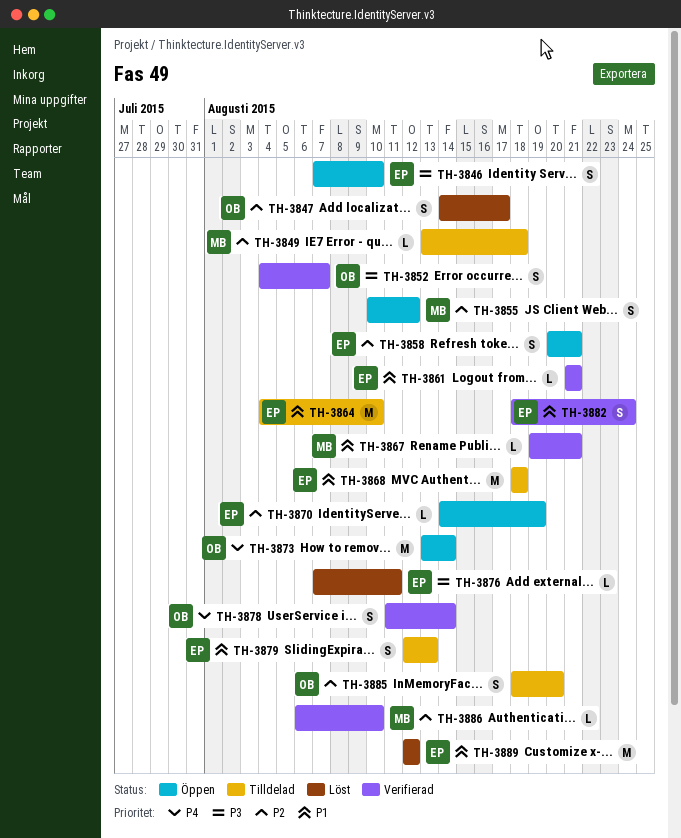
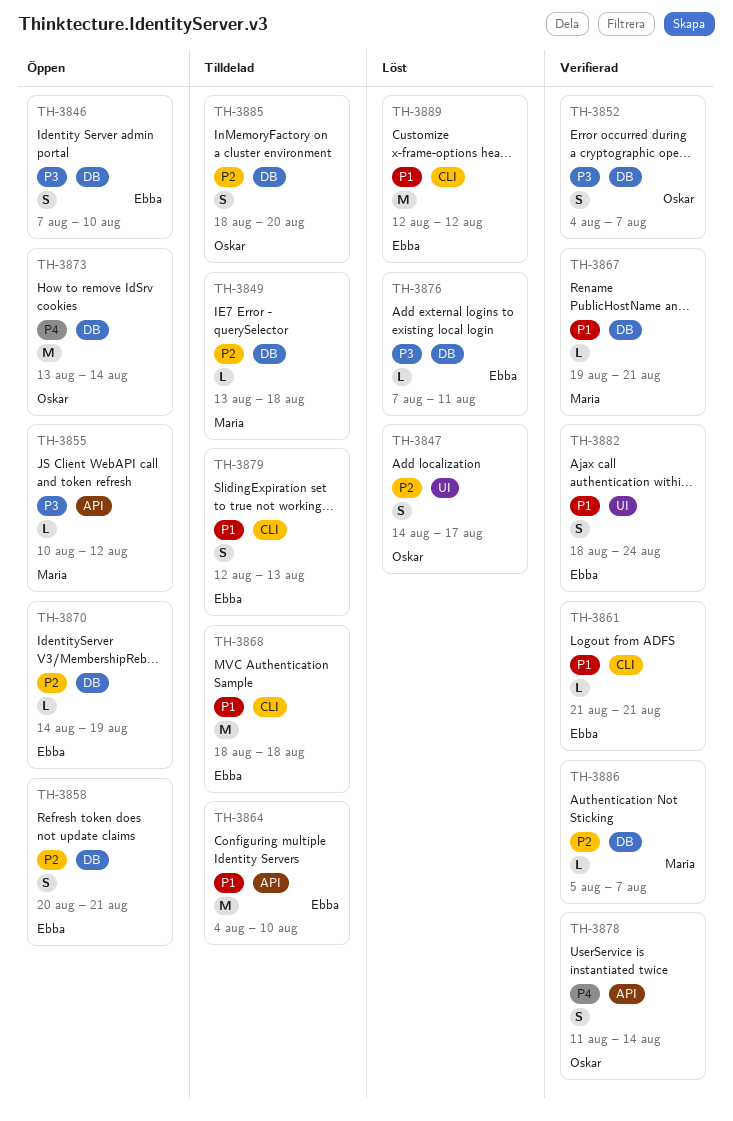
TH-3855, priority: P2 -> P3
TH-3855, estimate: S -> L
TH-3886, start: Aug 6 -> Aug 5
TH-3886, due: Aug 10 -> Aug 7

